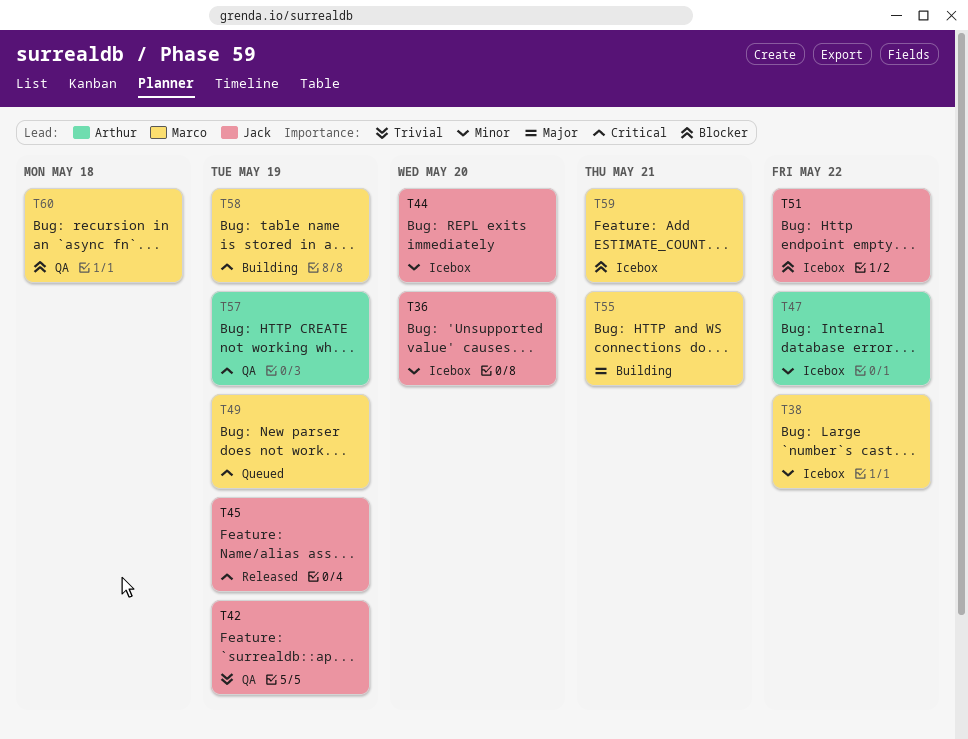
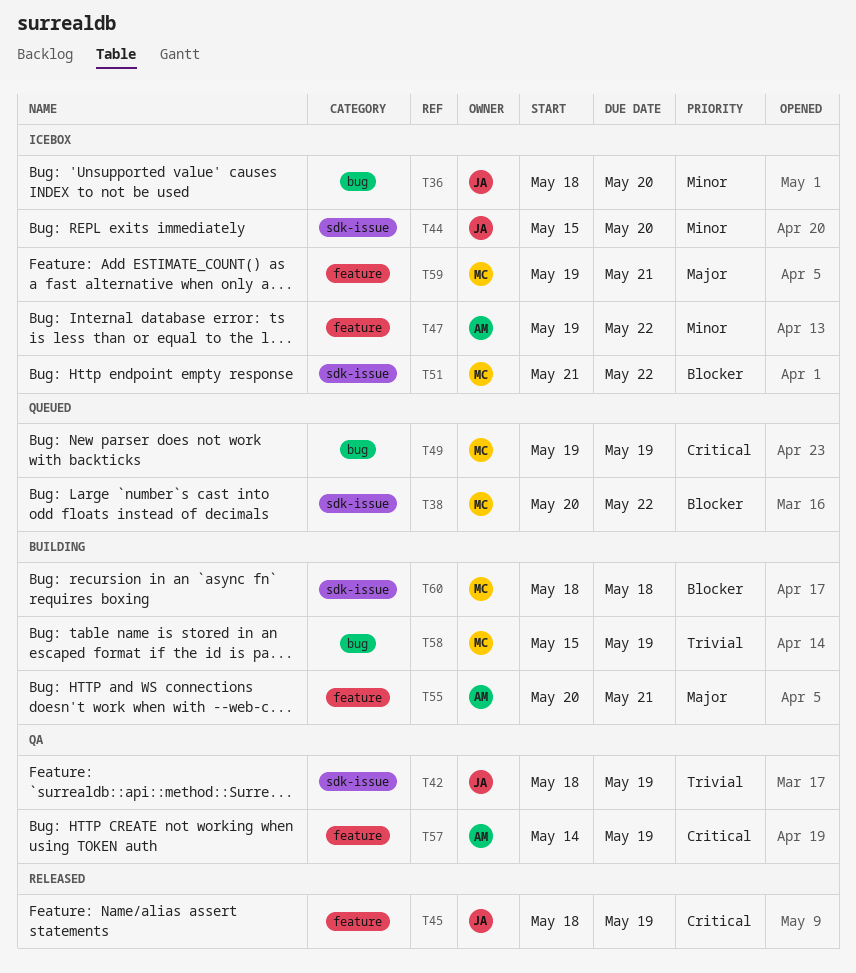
T38, status: Icebox -> Queued
T38, priority: Minor -> Blocker
T51, owner: Jack -> Marco
T55, owner: Marco -> Arthur
T58, priority: Critical -> Trivial
T59, priority: Blocker -> Major
T60, status: QA -> Building

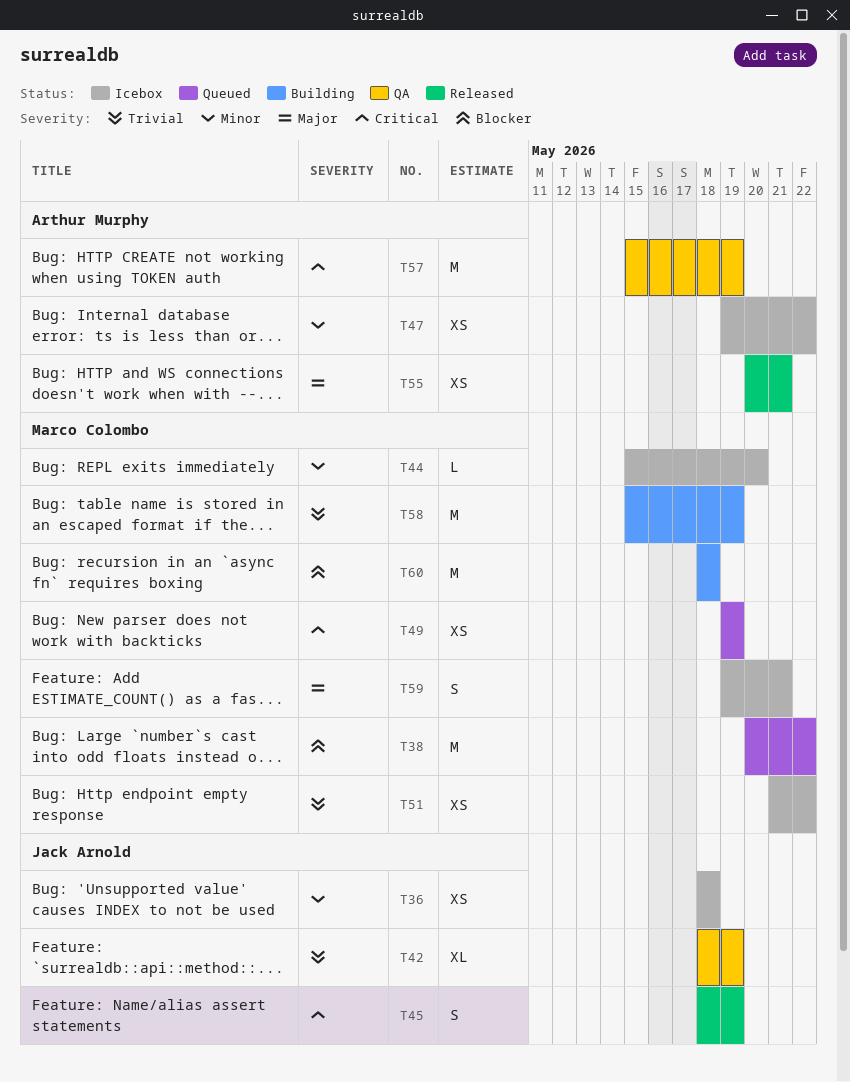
T36, due: May 20 -> May 18
T44, owner: Jack Arnold -> Marco Colombo
T51, priority: Blocker -> Trivial
T55, status: Building -> Released
T57, start: May 14 -> May 15

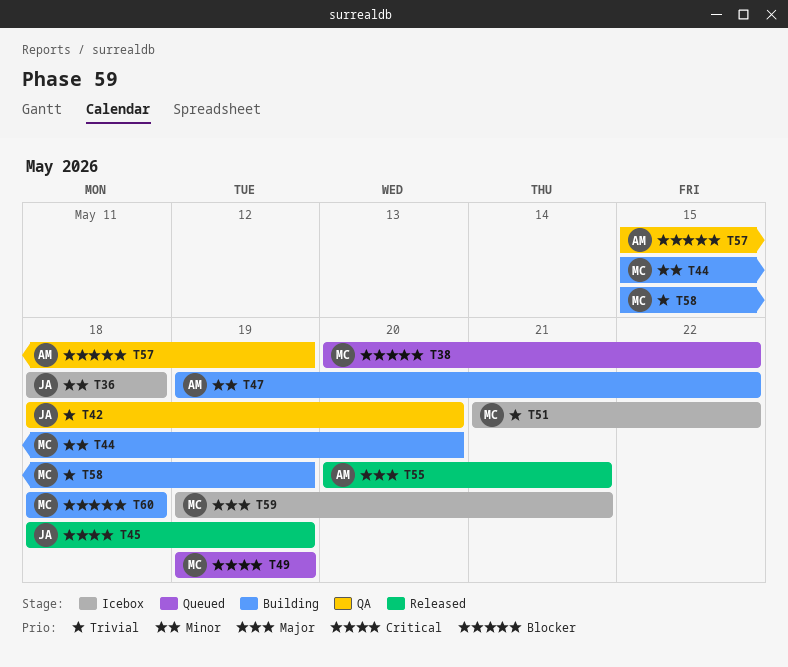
T42, due: May 19 -> May 20
T44, status: Icebox -> Building
T47, status: Icebox -> Building
T57, priority: Critical -> Blocker

